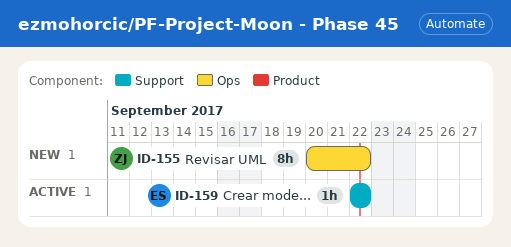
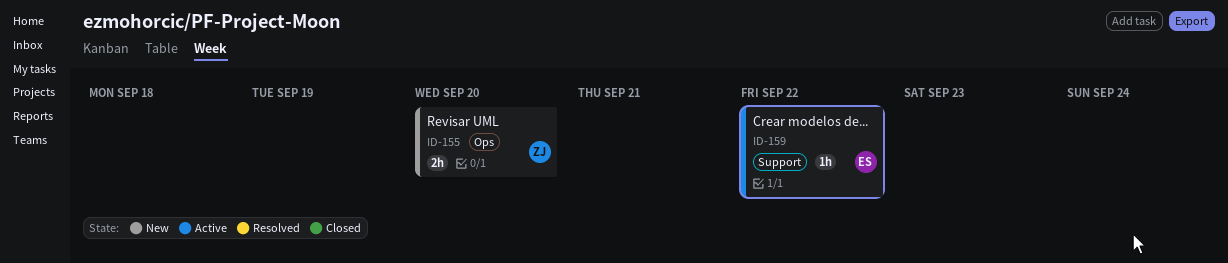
ID-155, estimate: 8h -> 2h
ID-155, due: Sep 22 -> Sep 20

